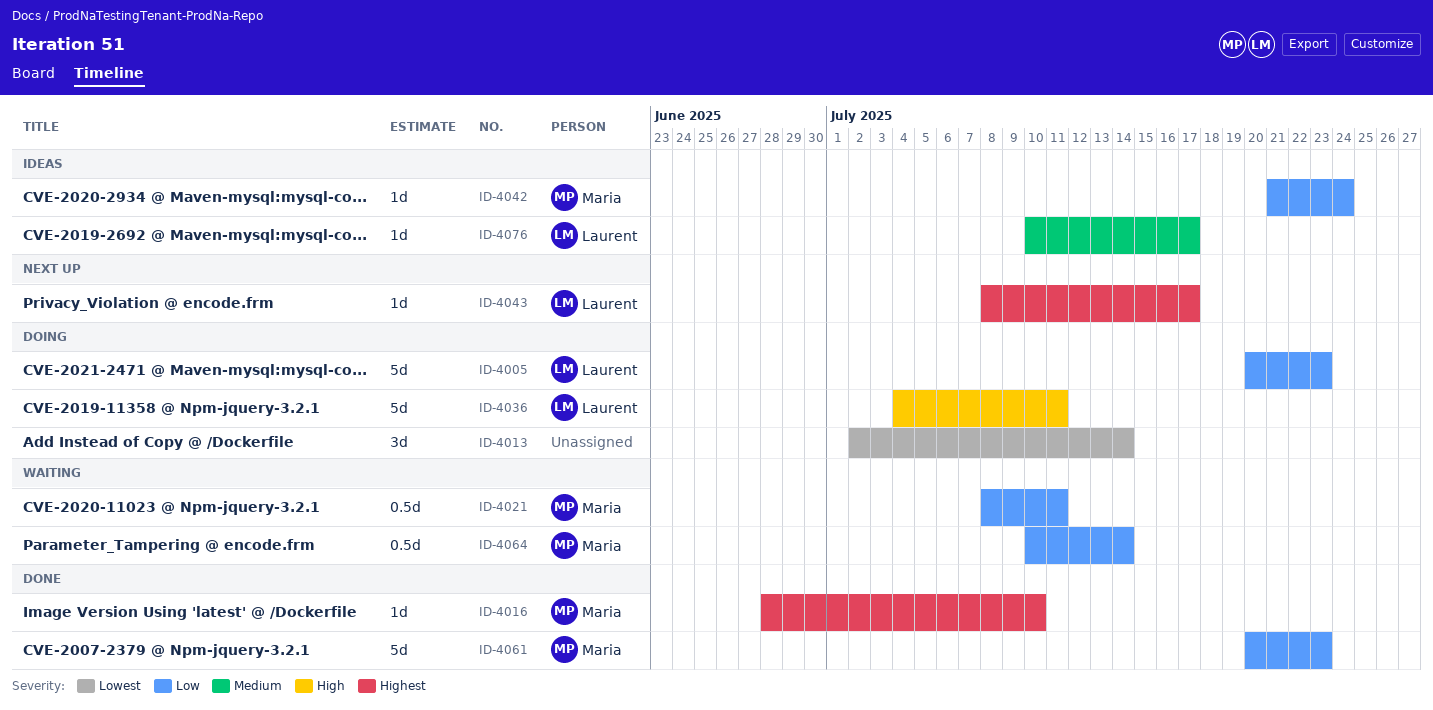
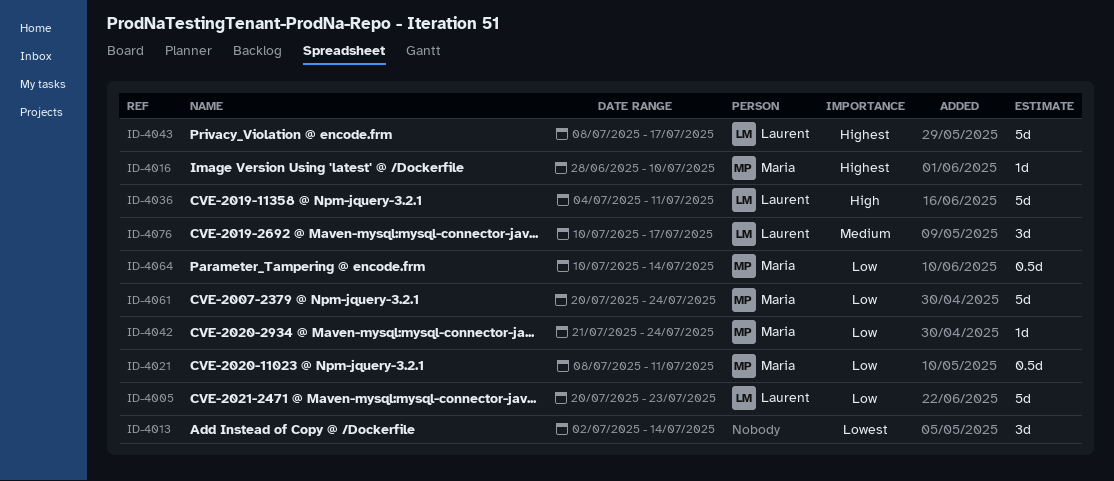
ID-4043, estimate: 1d -> 5d
ID-4061, due: Jul 23 -> Jul 24
ID-4076, estimate: 1d -> 3d

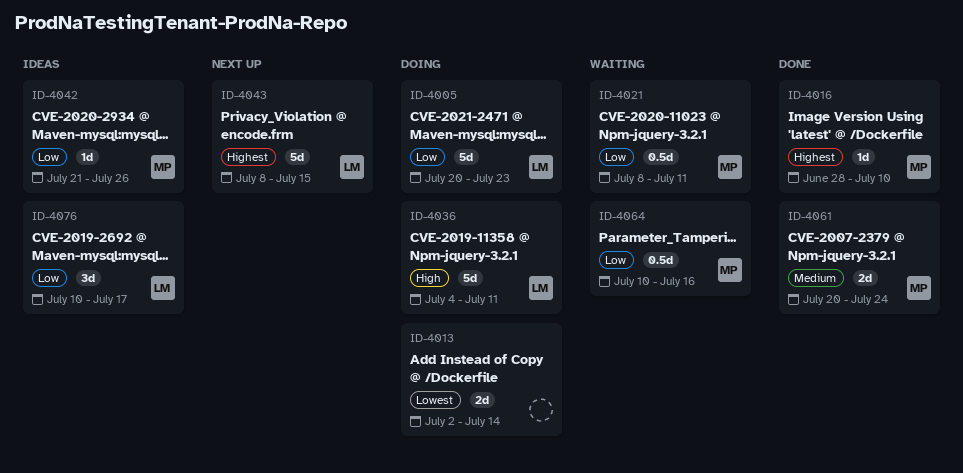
ID-4013, estimate: 3d -> 2d
ID-4042, due: Jul 24 -> Jul 26
ID-4043, due: Jul 17 -> Jul 15
ID-4061, priority: Low -> Medium
ID-4061, estimate: 5d -> 2d
ID-4064, due: Jul 14 -> Jul 16
ID-4076, priority: Medium -> Low

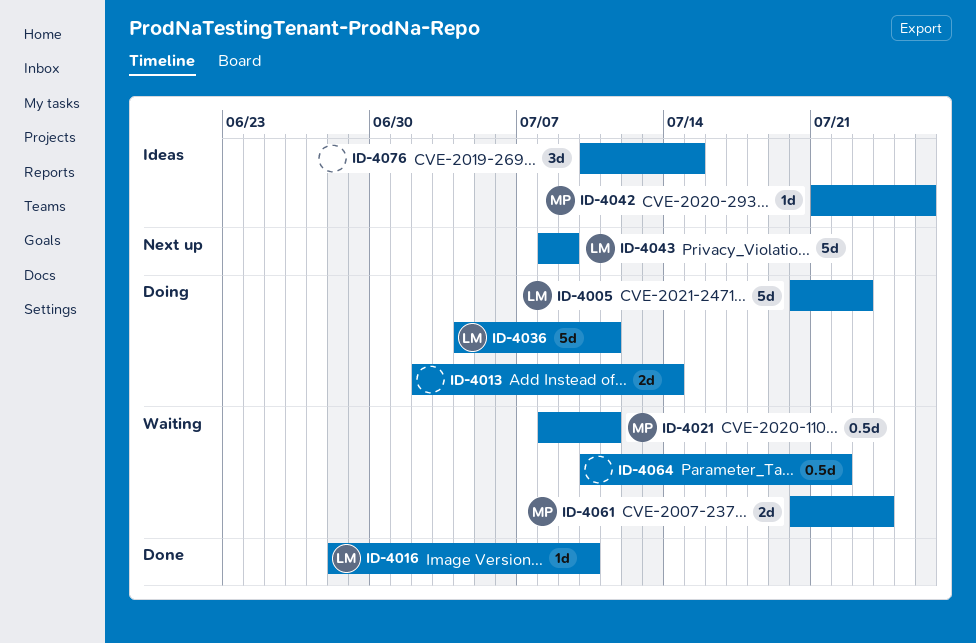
ID-4016, owner: MP -> LM
ID-4043, due: Jul 15 -> Jul 9
ID-4061, status: Done -> Waiting
ID-4064, owner: MP -> none
ID-4064, due: Jul 16 -> Jul 22
ID-4076, owner: LM -> none
ID-4076, due: Jul 17 -> Jul 15

